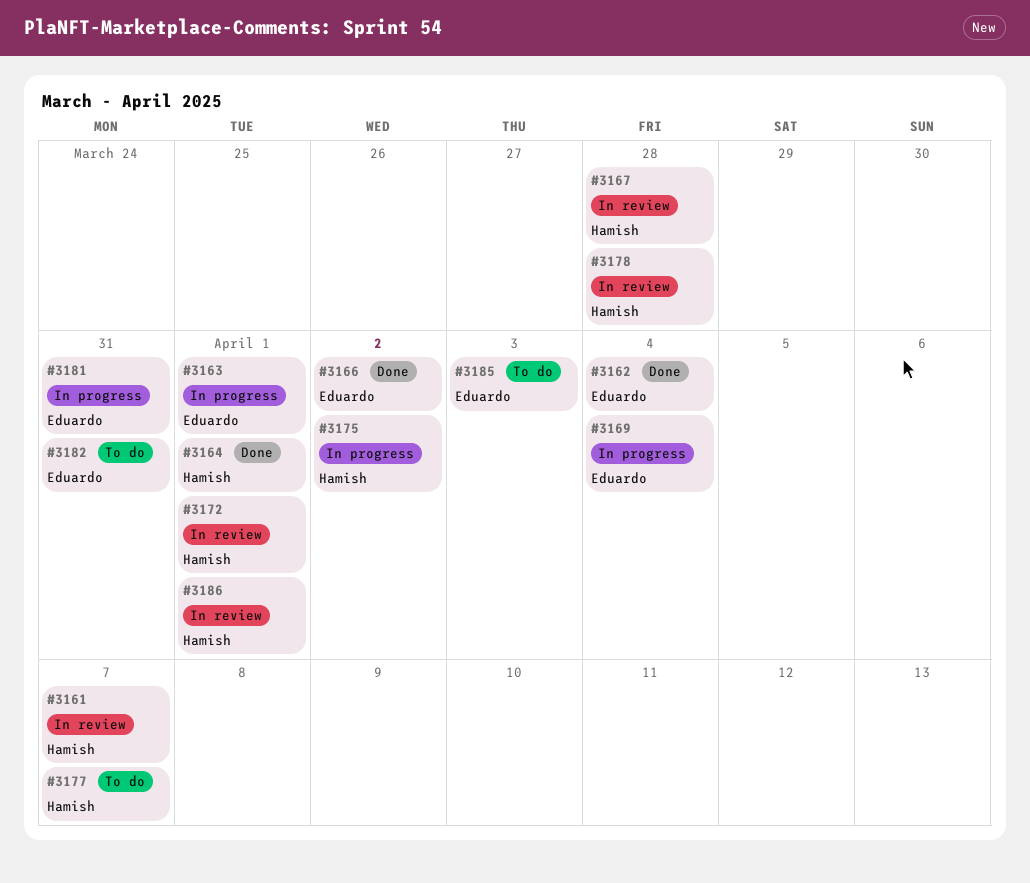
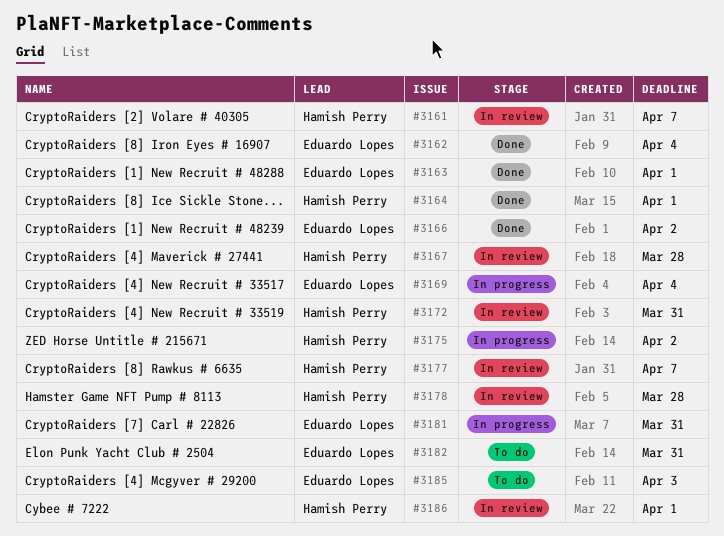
#3163, status: In progress -> Done
#3172, due: Apr 1 -> Mar 31
#3177, status: To do -> In review

